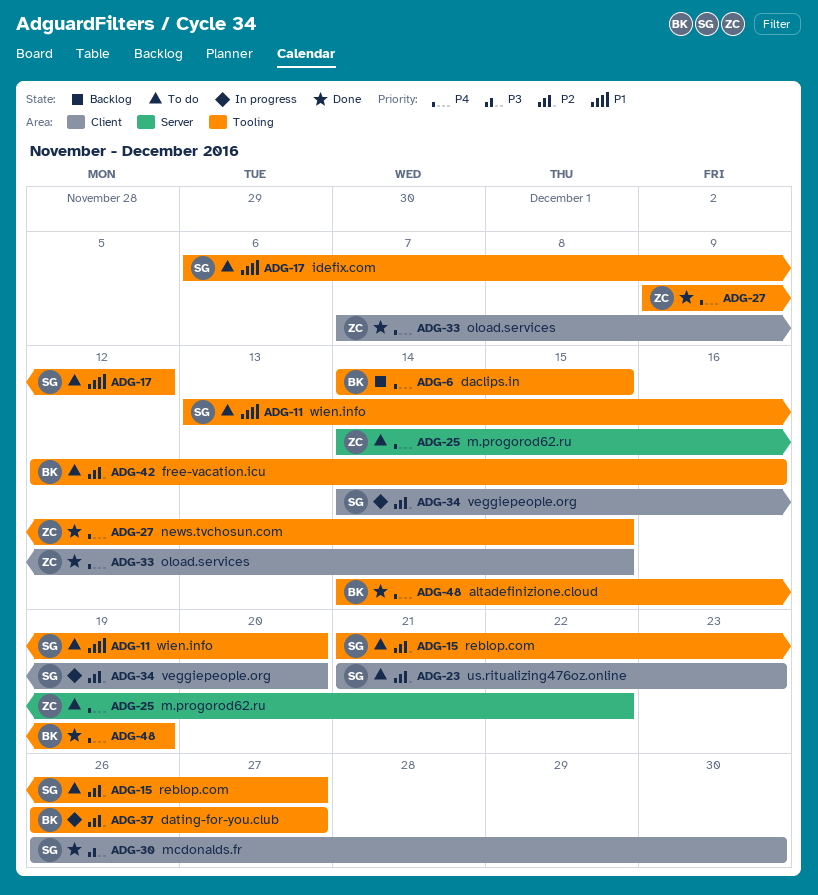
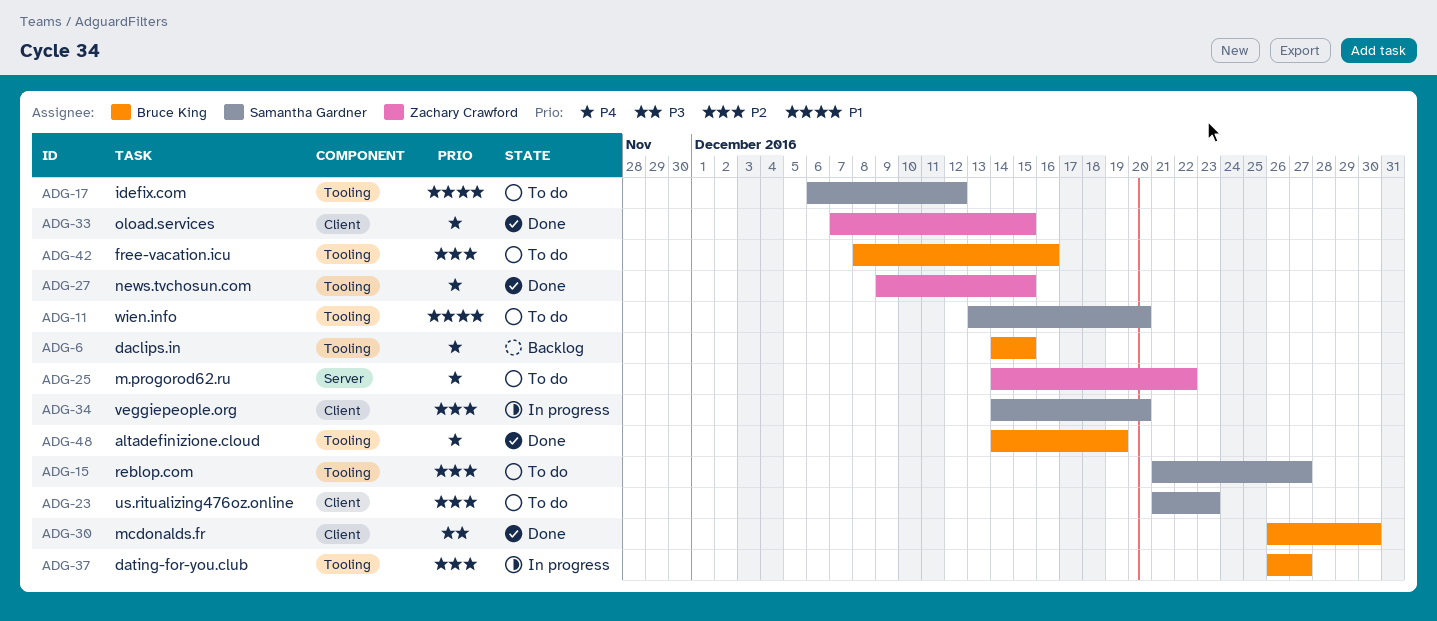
ADG-30, owner: Samantha Gardner -> Bruce King
ADG-42, start: Dec 12 -> Dec 8

